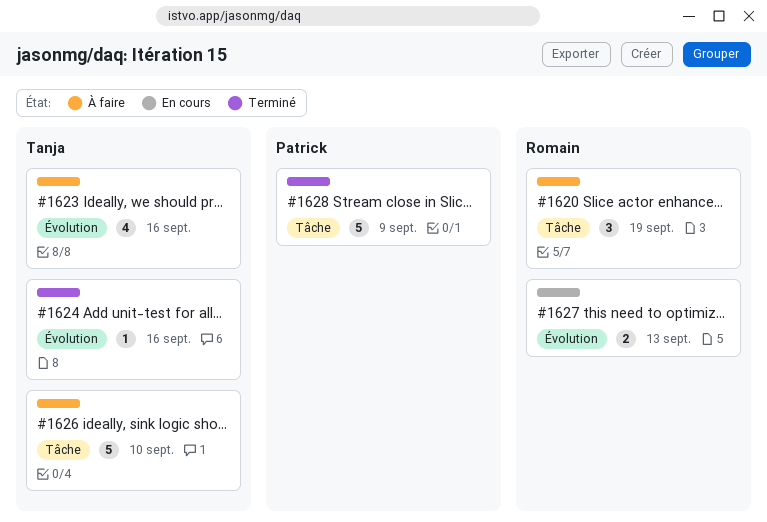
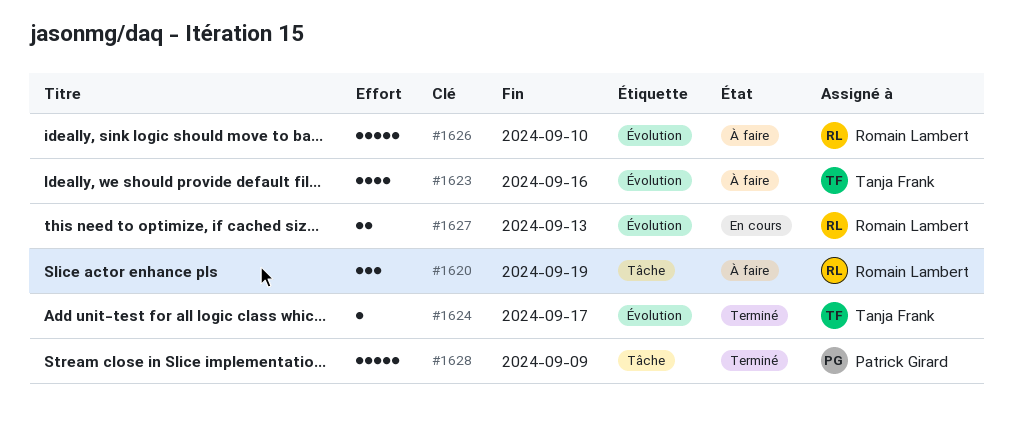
#1624, due: Sep 16 -> Sep 17
#1626, owner: Tanja Frank -> Romain Lambert
#1626, label: Tâche -> Évolution

